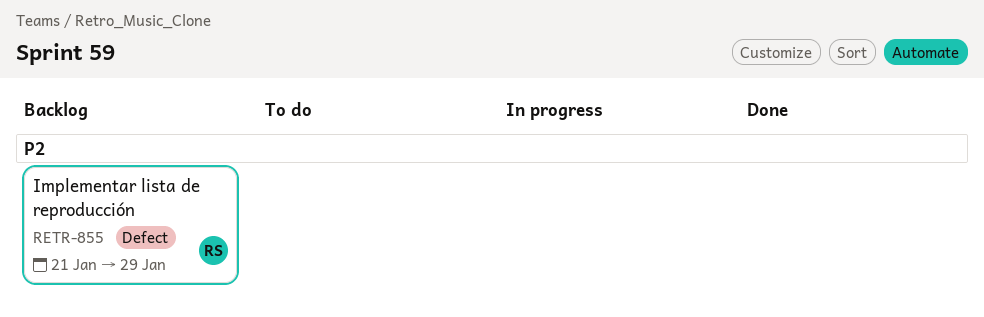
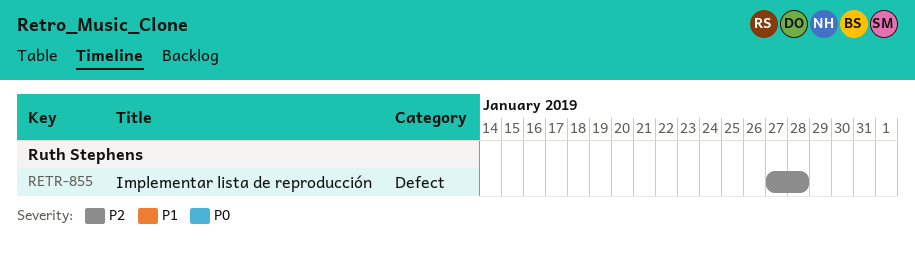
RETR-855, start: Jan 21 -> Jan 27
RETR-855, due: Jan 29 -> Jan 28

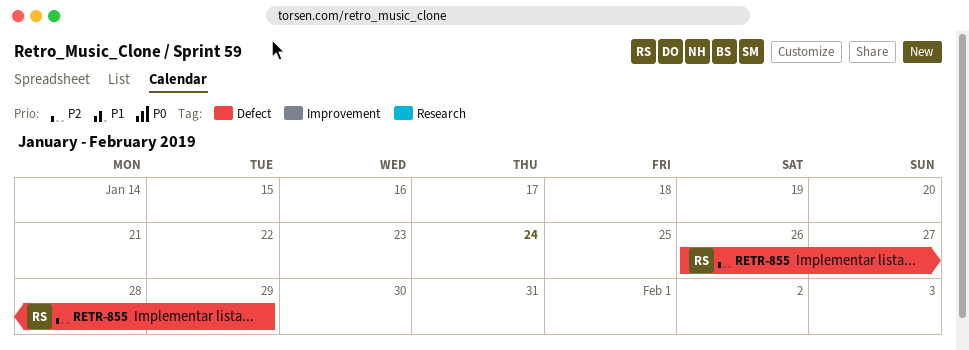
RETR-855, start: Jan 27 -> Jan 26
RETR-855, due: Jan 28 -> Jan 29

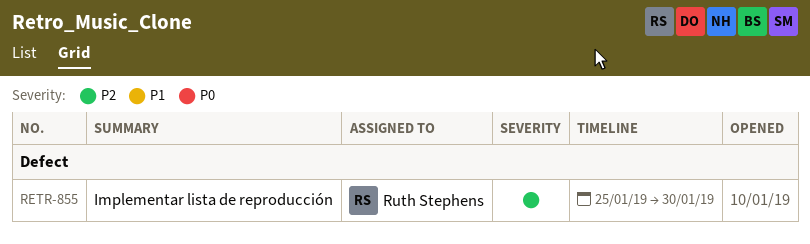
RETR-855, start: Jan 26 -> Jan 25
RETR-855, due: Jan 29 -> Jan 30

